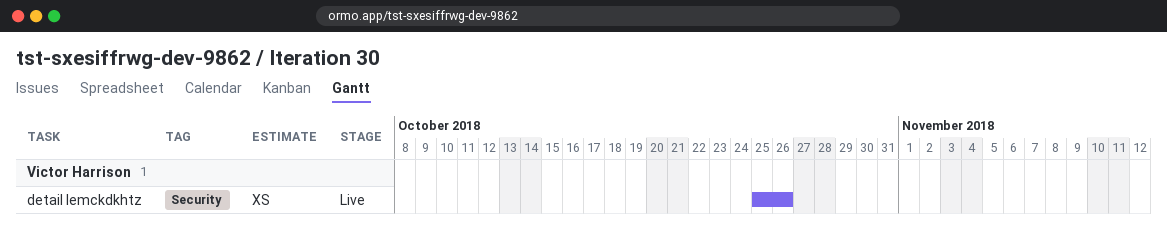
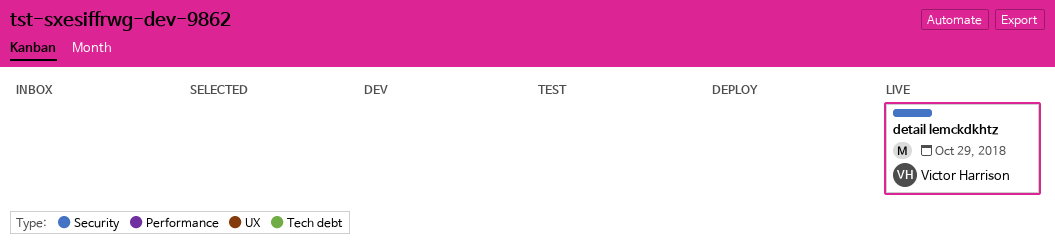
detail lemckdkhtz, estimate: XS -> M
detail lemckdkhtz, due: Oct 26 -> Oct 29

